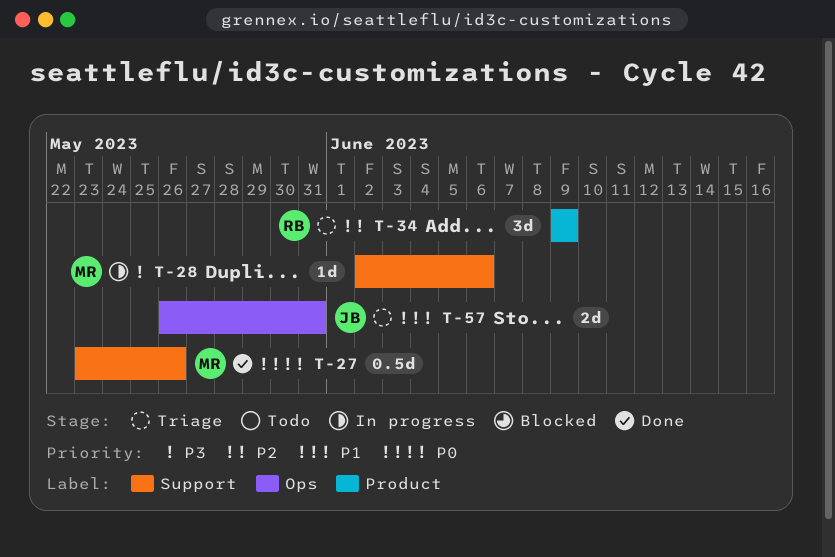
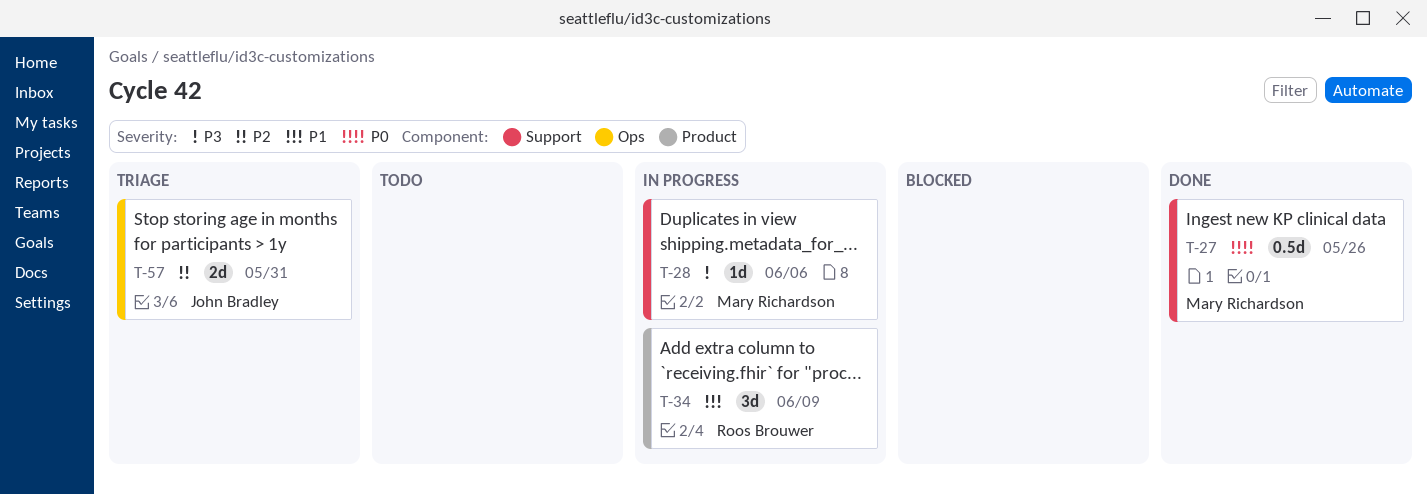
T-34, status: Triage -> In progress
T-34, priority: P2 -> P1
T-57, priority: P1 -> P2

